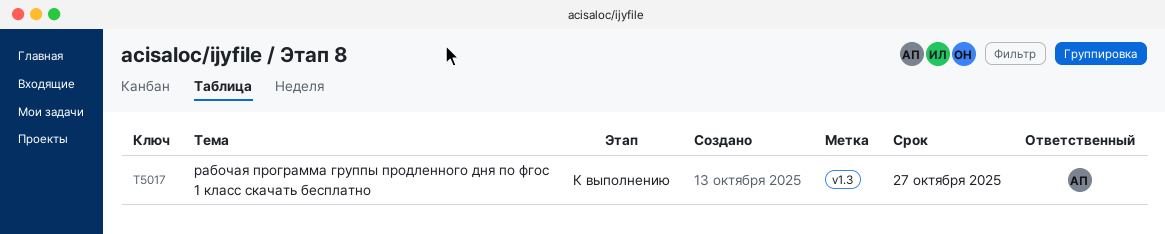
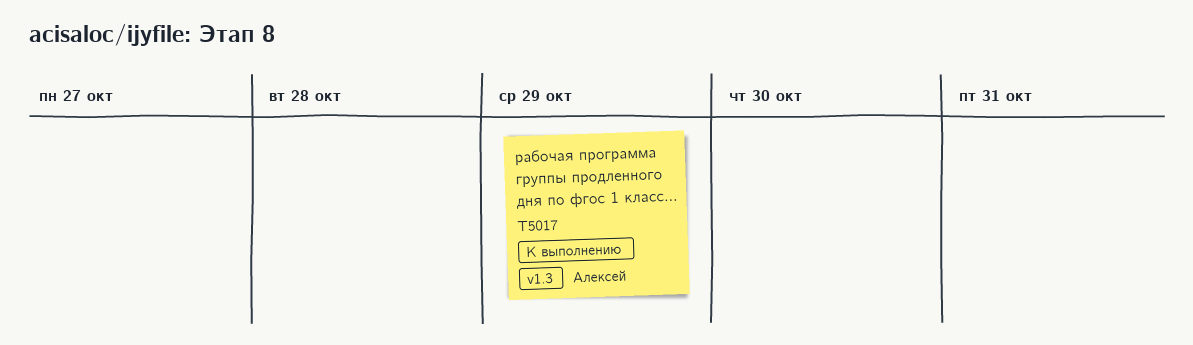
T5017, due: Oct 27 -> Oct 29

